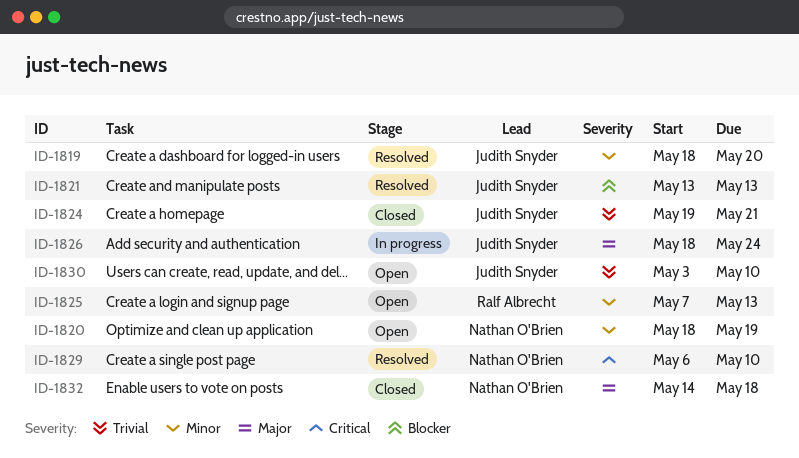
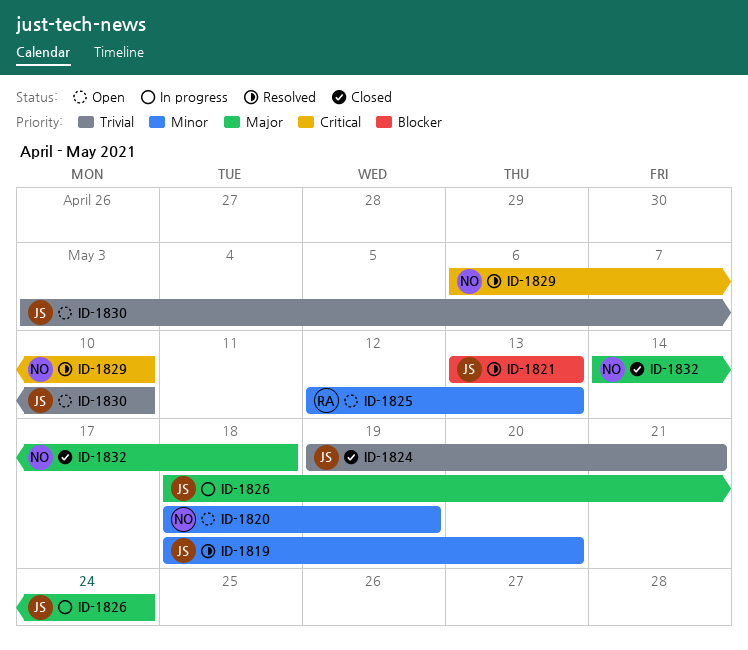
ID-1825, start: May 7 -> May 12

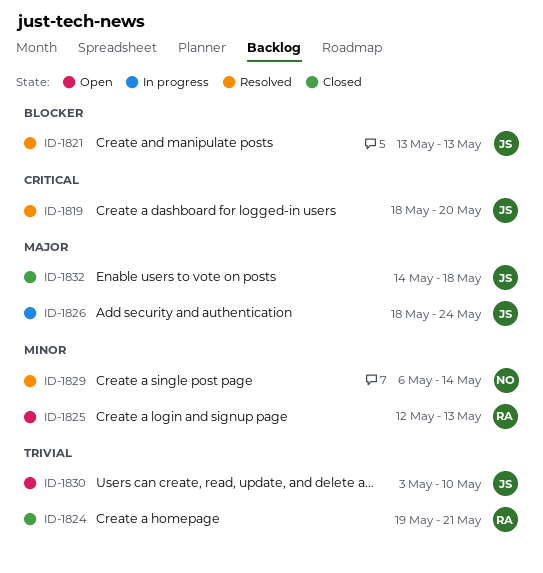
ID-1819, priority: Minor -> Critical
ID-1820: present -> none
ID-1824, owner: JS -> RA
ID-1829, priority: Critical -> Minor
ID-1829, due: May 10 -> May 14
ID-1832, owner: NO -> JS

